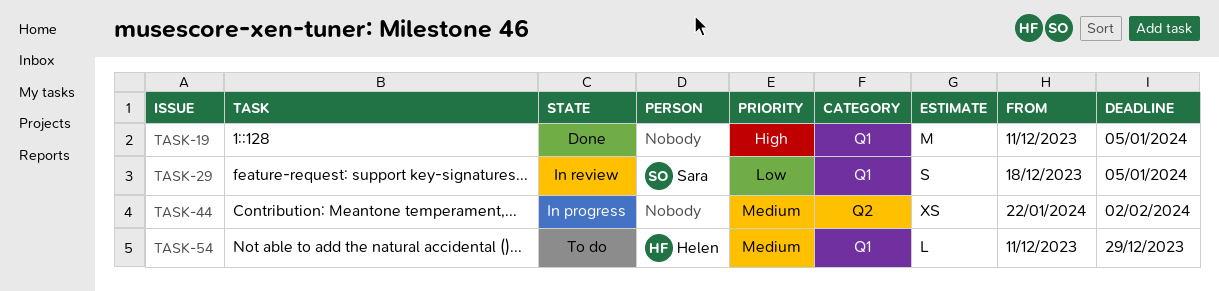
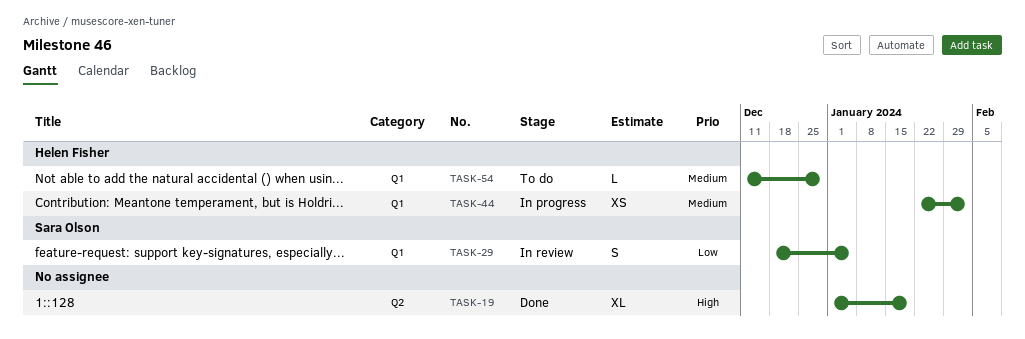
TASK-19, label: Q1 -> Q2
TASK-19, estimate: M -> XL
TASK-19, start: Dec 11 -> Jan 1
TASK-19, due: Jan 5 -> Jan 19
TASK-44, owner: none -> Helen Fisher
TASK-44, label: Q2 -> Q1

